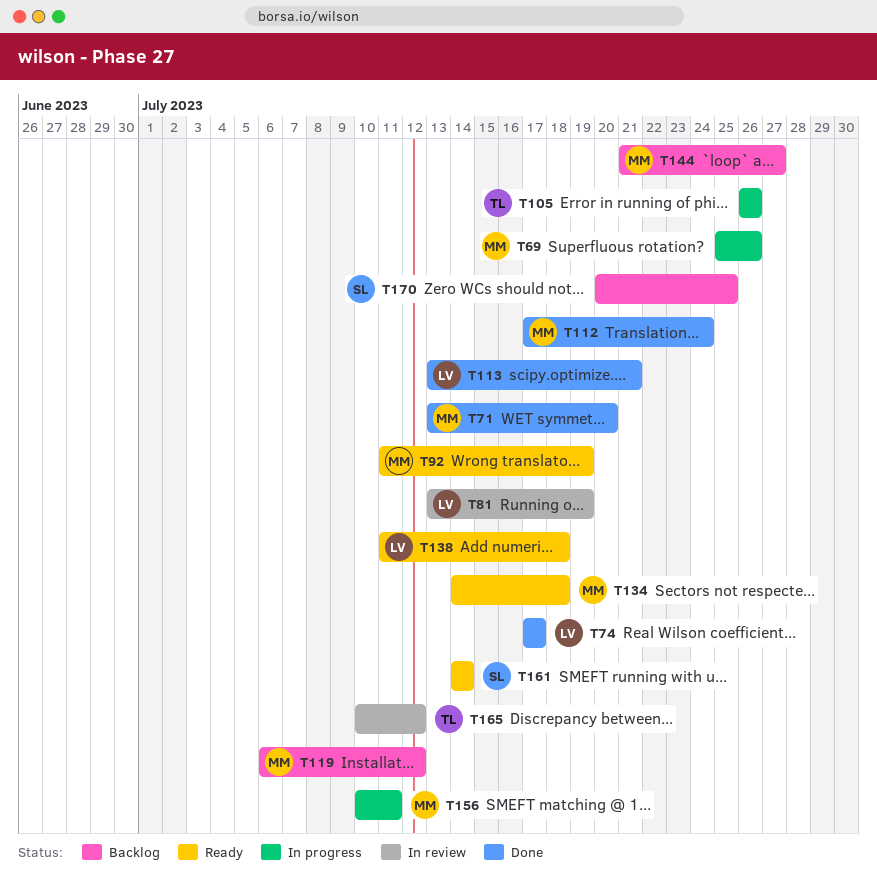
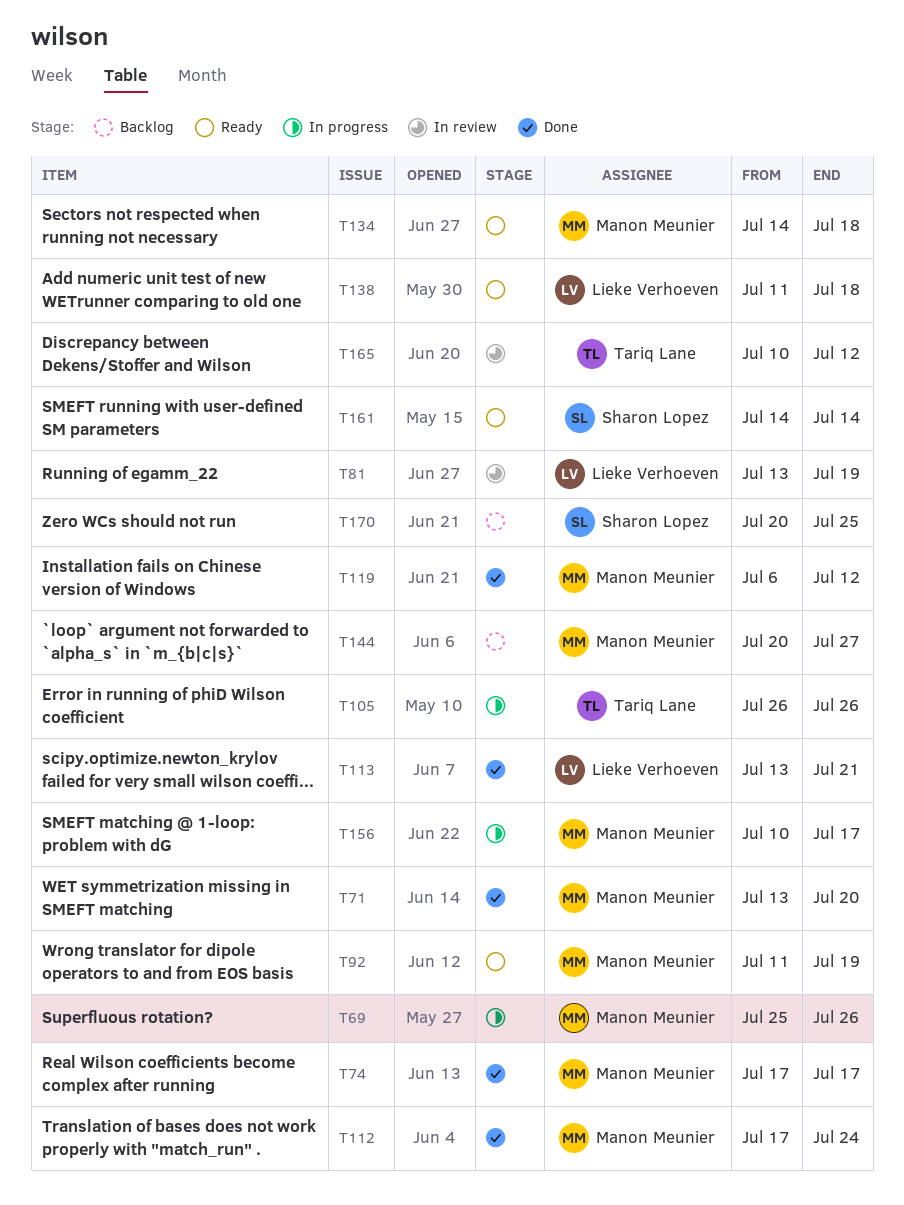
T74, owner: Lieke Verhoeven -> Manon Meunier
T119, status: Backlog -> Done
T144, start: Jul 21 -> Jul 20
T156, due: Jul 11 -> Jul 17

